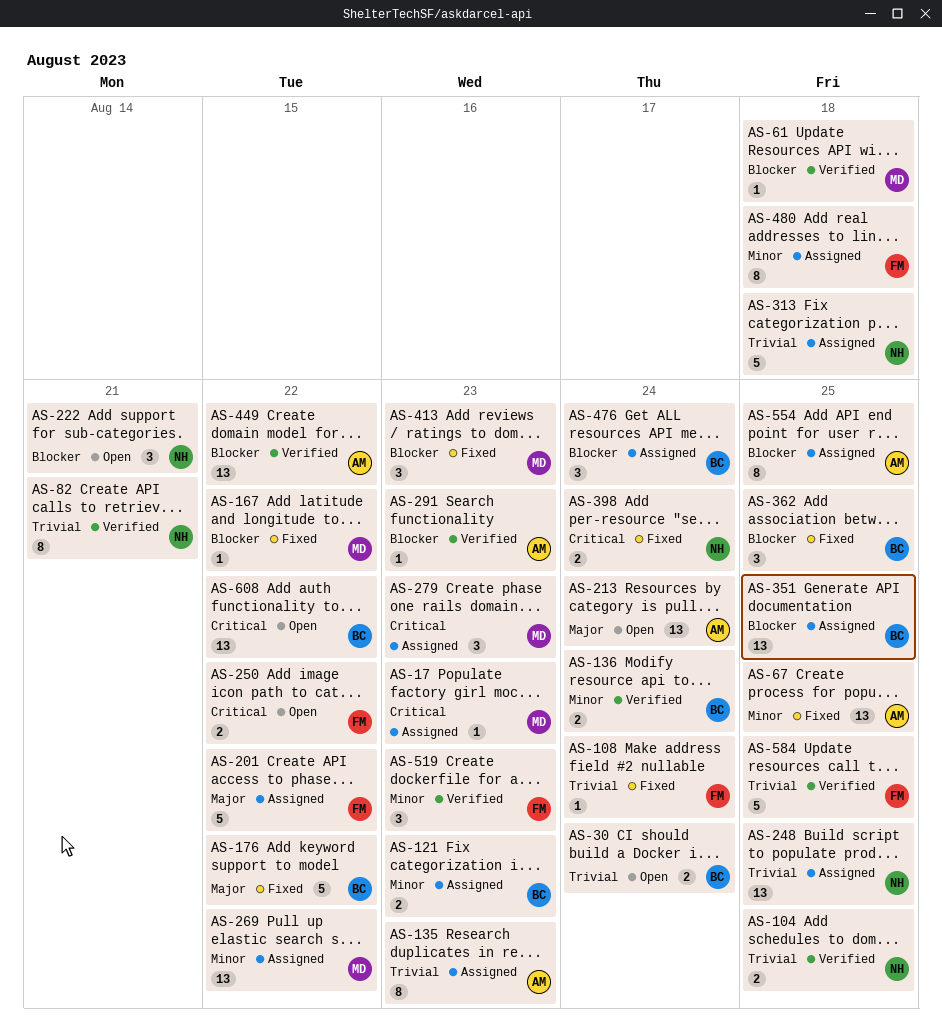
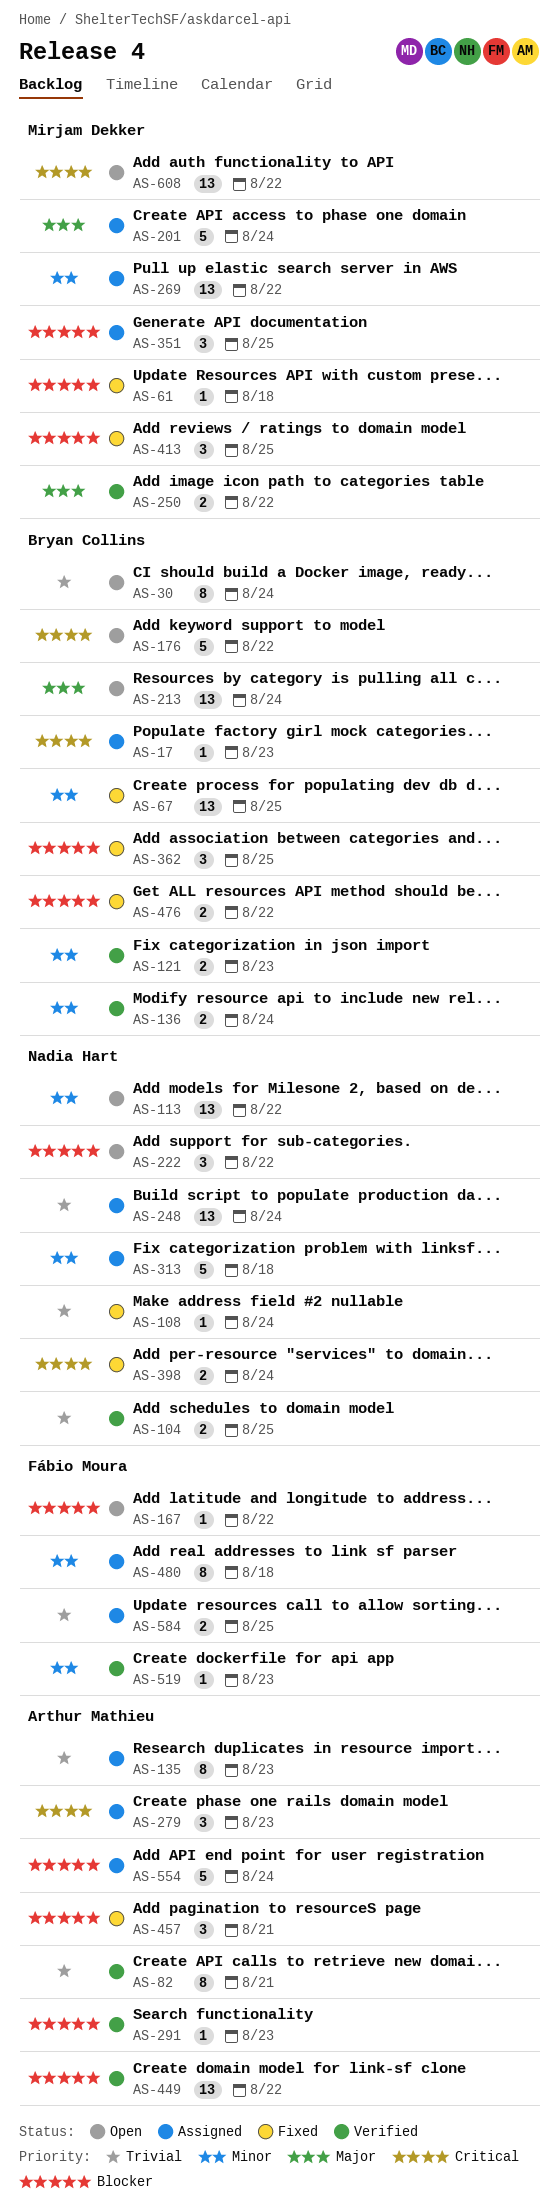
AS-17, owner: Mirjam Dekker -> Bryan Collins
AS-30, estimate: 2 -> 8
AS-61, status: Verified -> Fixed
AS-67, owner: Arthur Mathieu -> Bryan Collins
AS-82, owner: Nadia Hart -> Arthur Mathieu
AS-108, owner: Fábio Moura -> Nadia Hart
AS-113: none -> present
AS-121, status: Assigned -> Verified
AS-167, status: Fixed -> Open
AS-167, owner: Mirjam Dekker -> Fábio Moura
AS-176, status: Fixed -> Open
AS-176, priority: Major -> Critical
AS-201, owner: Fábio Moura -> Mirjam Dekker
AS-201, due: Aug 22 -> Aug 24
AS-213, owner: Arthur Mathieu -> Bryan Collins
AS-222, due: Aug 21 -> Aug 22
AS-248, due: Aug 25 -> Aug 24
AS-250, status: Open -> Verified
AS-250, owner: Fábio Moura -> Mirjam Dekker
AS-250, priority: Critical -> Major
AS-279, owner: Mirjam Dekker -> Arthur Mathieu
AS-313, priority: Trivial -> Minor
AS-351, owner: Bryan Collins -> Mirjam Dekker
AS-351, estimate: 13 -> 3
AS-413, due: Aug 23 -> Aug 25
AS-457: none -> present
AS-476, status: Assigned -> Fixed
AS-476, estimate: 3 -> 2
AS-476, due: Aug 24 -> Aug 22
AS-519, estimate: 3 -> 1
AS-554, estimate: 8 -> 5
AS-554, due: Aug 25 -> Aug 24
AS-584, status: Verified -> Assigned
AS-584, estimate: 5 -> 2
AS-608, owner: Bryan Collins -> Mirjam Dekker

